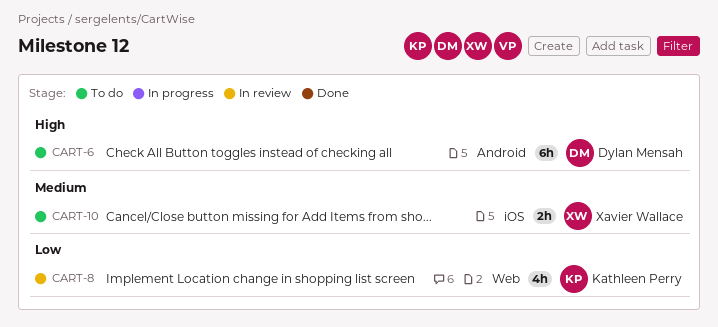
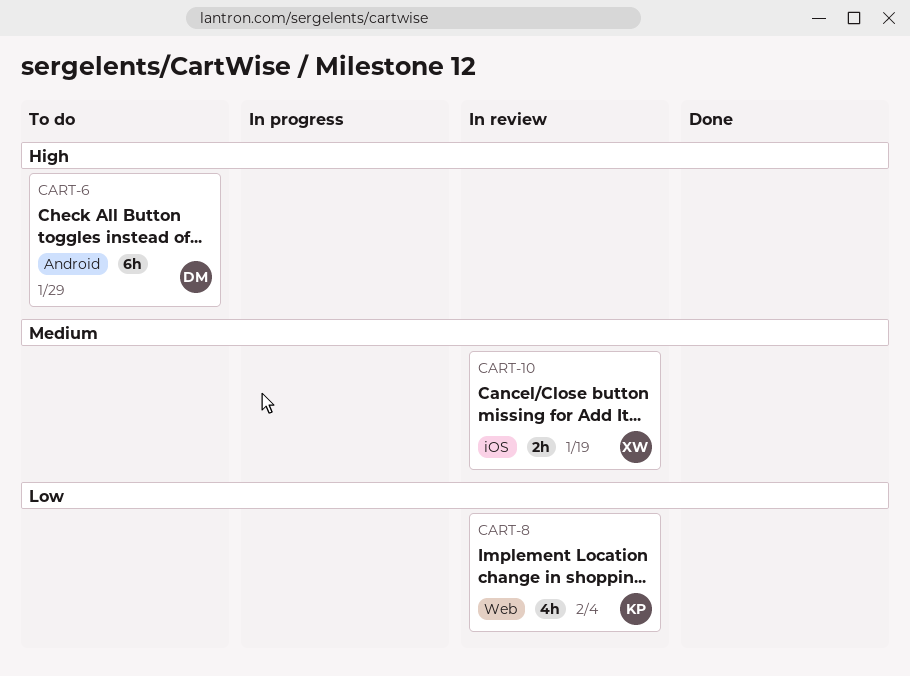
CART-10, status: To do -> In review

